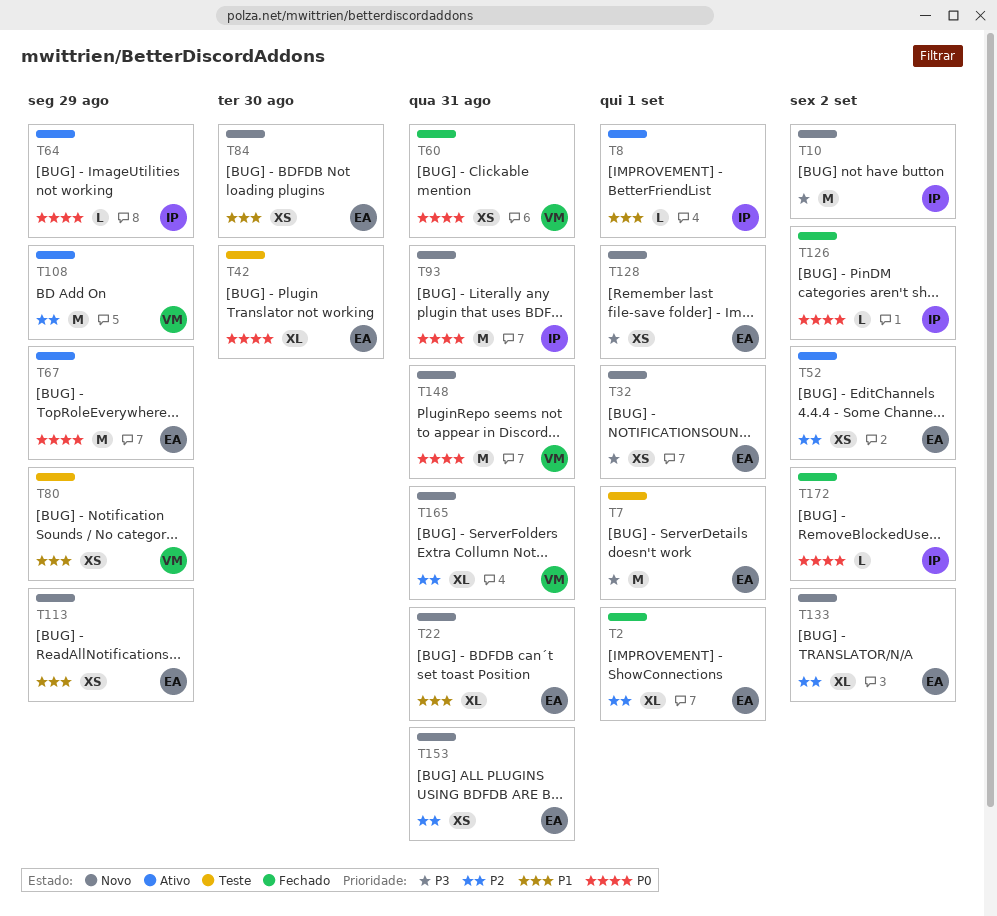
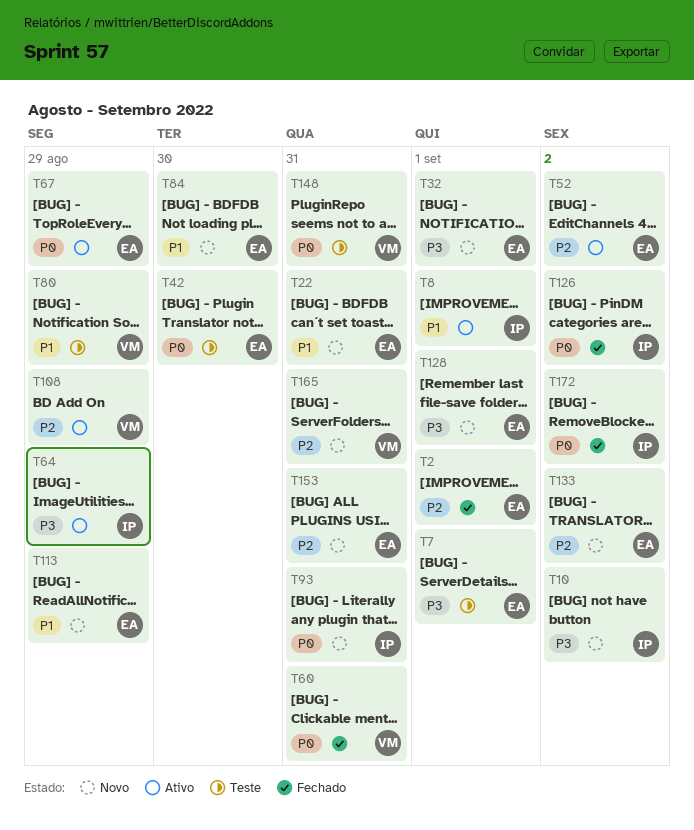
T64, priority: P0 -> P3
T148, status: Novo -> Teste

